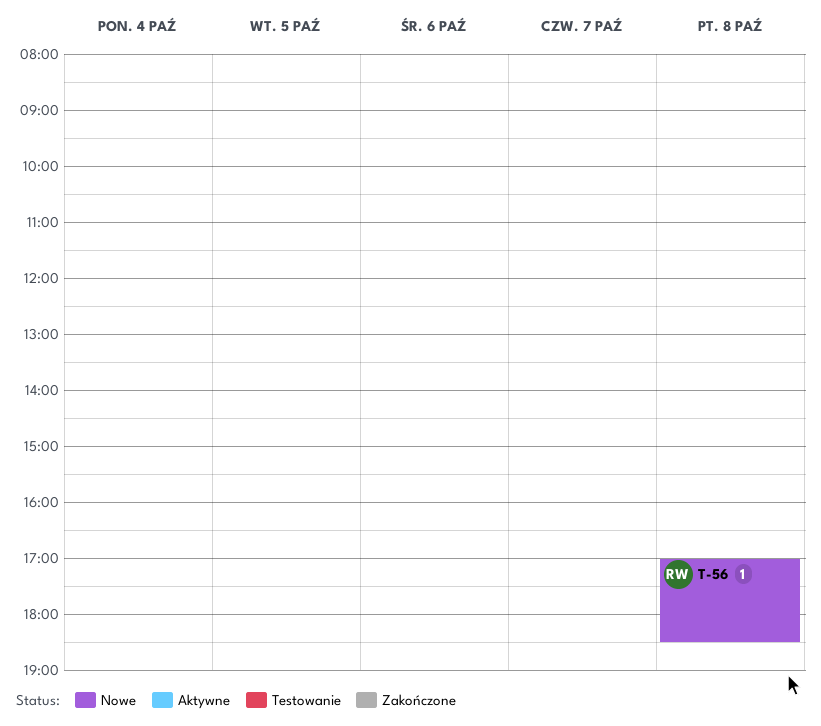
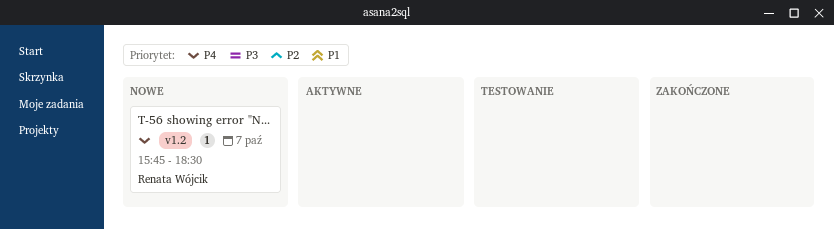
T-56, day: Oct 8 -> Oct 7
T-56, begins: 17:00 -> 15:45

